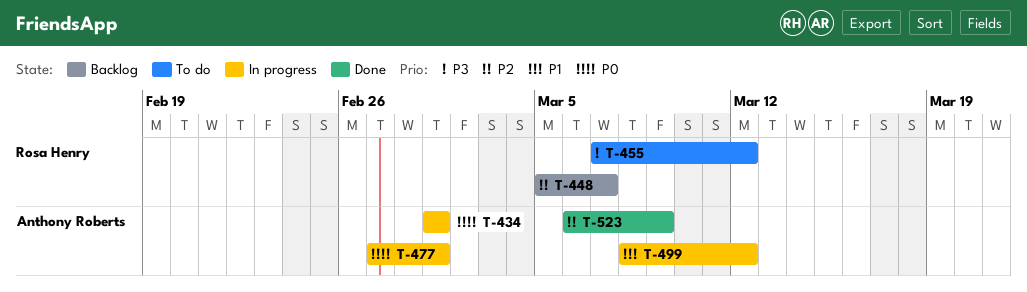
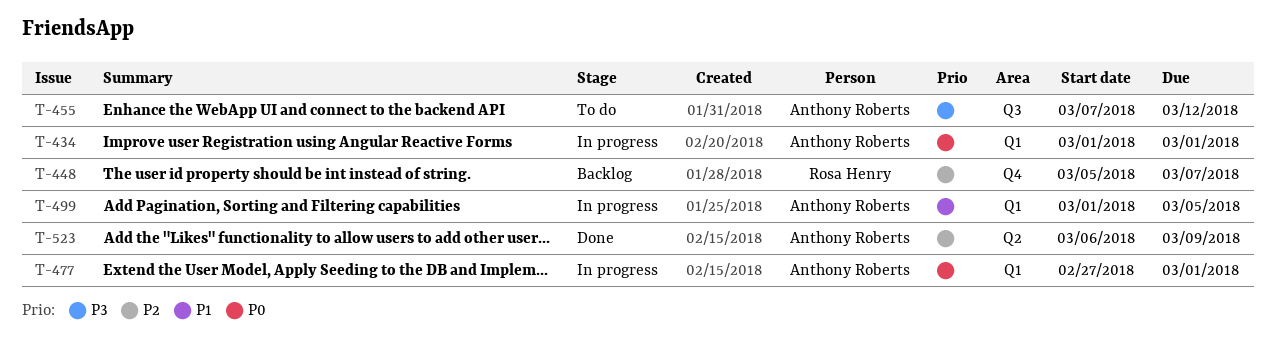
T-455, owner: Rosa Henry -> Anthony Roberts
T-499, start: Mar 8 -> Mar 1
T-499, due: Mar 12 -> Mar 5

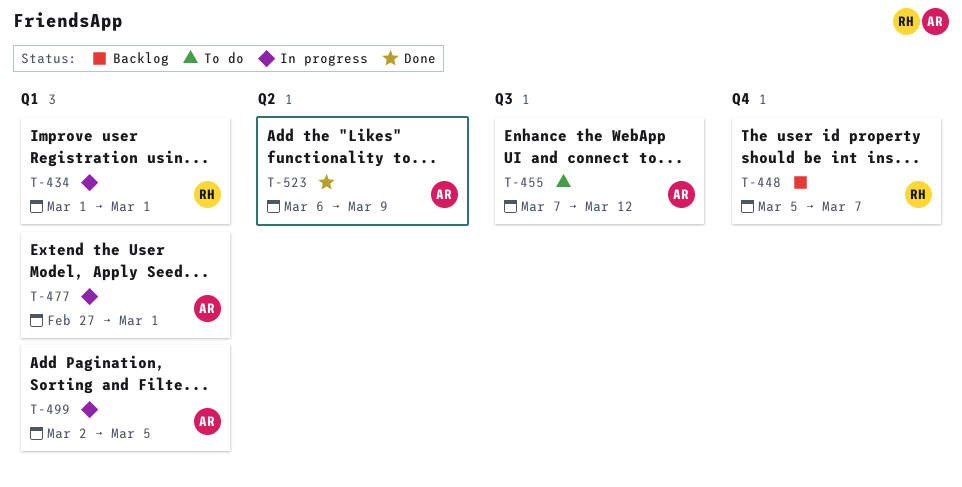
T-434, owner: Anthony Roberts -> Rosa Henry
T-499, start: Mar 1 -> Mar 2

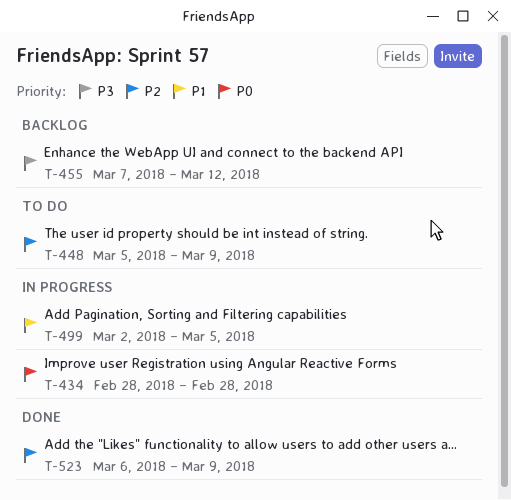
T-434, start: Mar 1 -> Feb 28
T-434, due: Mar 1 -> Feb 28
T-448, status: Backlog -> To do
T-448, due: Mar 7 -> Mar 9
T-455, status: To do -> Backlog
T-477: present -> none

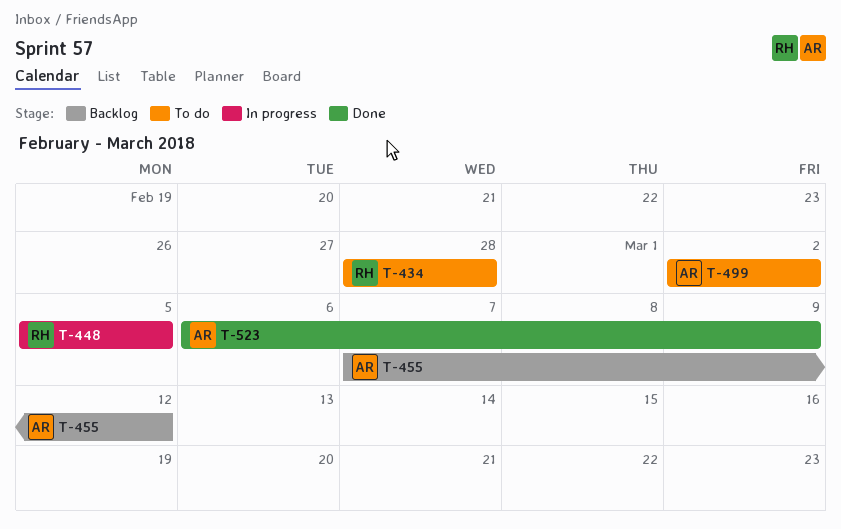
T-434, status: In progress -> To do
T-448, status: To do -> In progress
T-448, due: Mar 9 -> Mar 5
T-499, status: In progress -> To do
T-499, due: Mar 5 -> Mar 2

